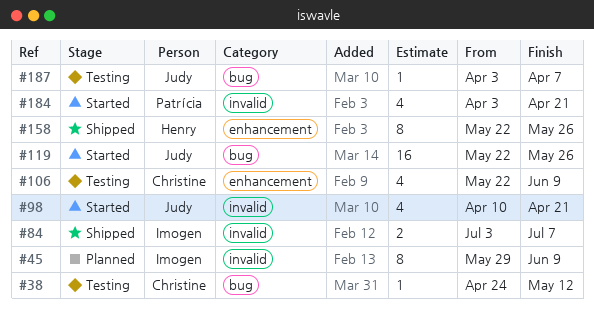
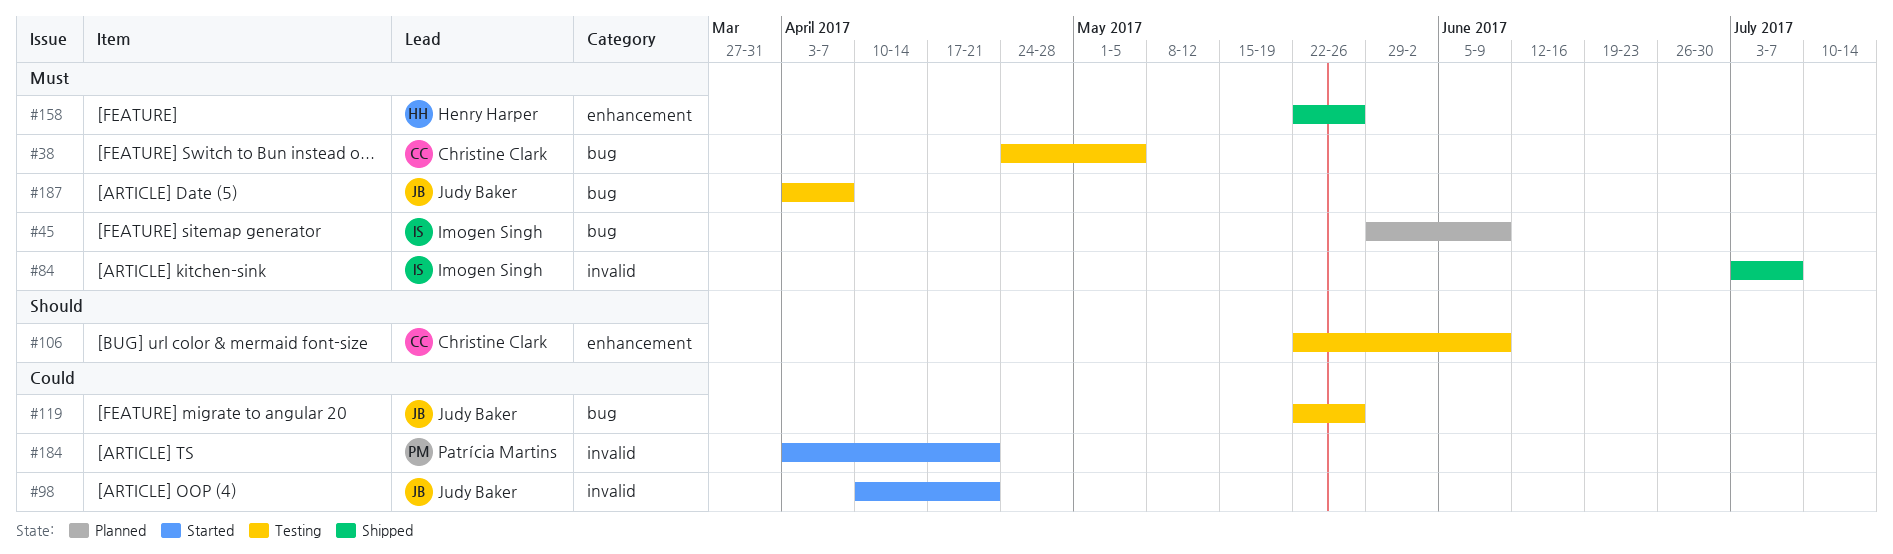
#38, due: May 12 -> May 5
#45, label: invalid -> bug
#119, status: Started -> Testing

